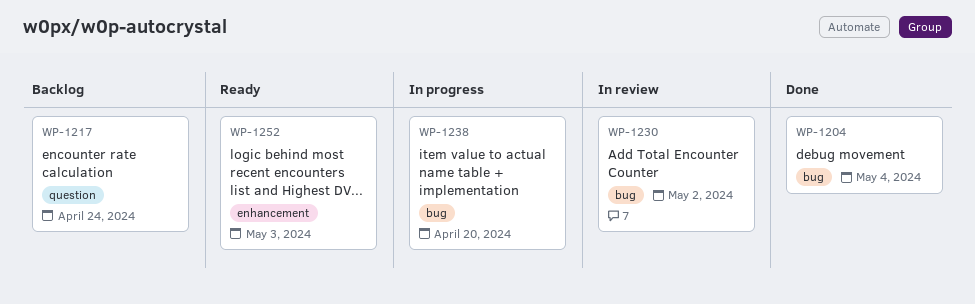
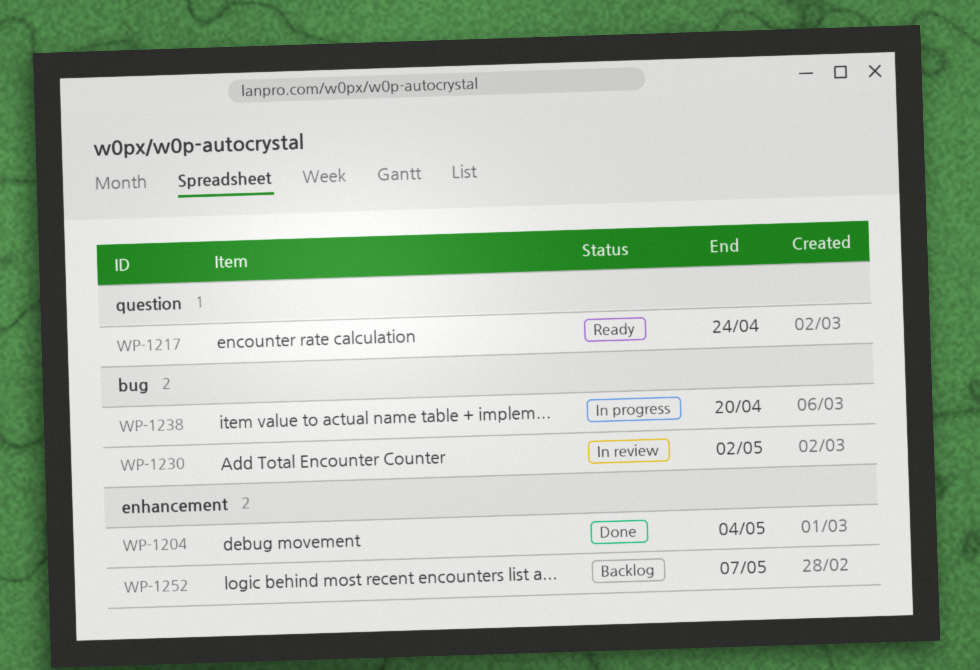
WP-1204, label: bug -> enhancement
WP-1217, status: Backlog -> Ready
WP-1252, status: Ready -> Backlog
WP-1252, due: May 3 -> May 7

